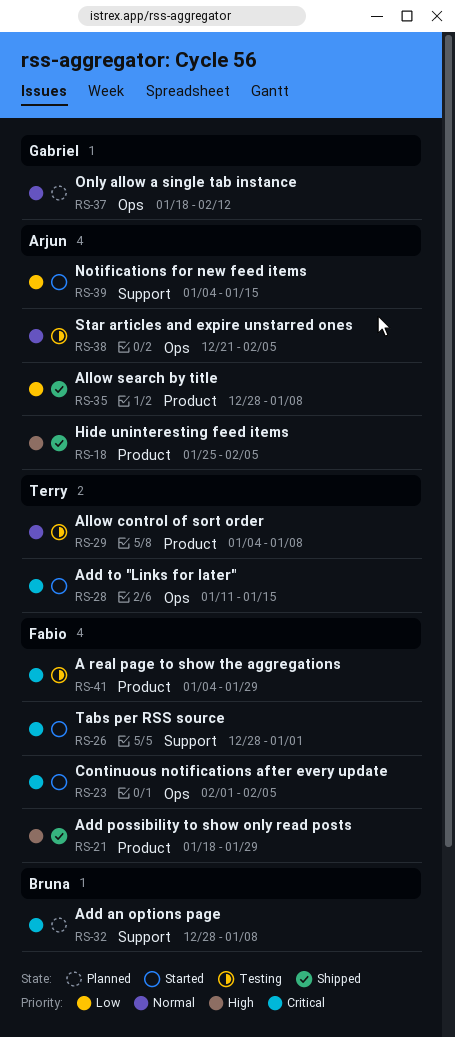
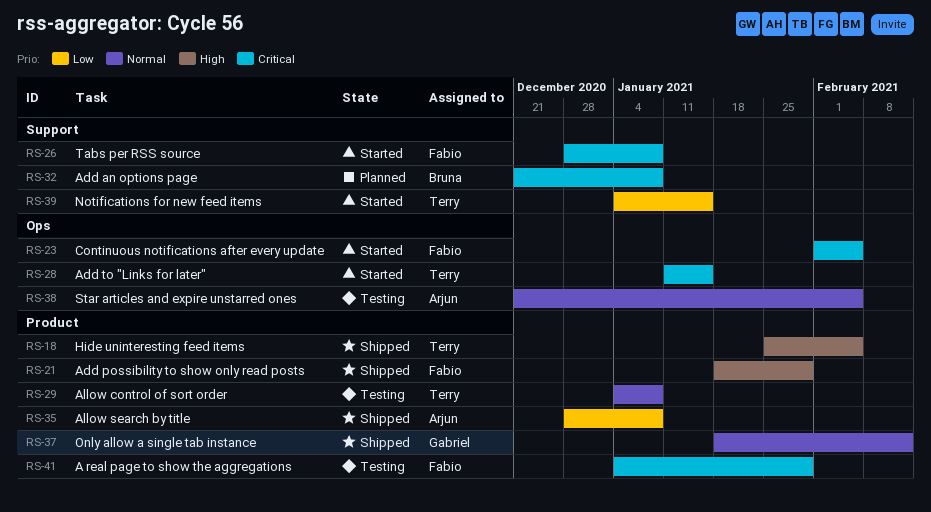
RS-18, owner: Arjun -> Terry
RS-26, due: Jan 1 -> Jan 8
RS-32, start: Dec 28 -> Dec 21
RS-37, status: Planned -> Shipped
RS-37, label: Ops -> Product
RS-39, owner: Arjun -> Terry

